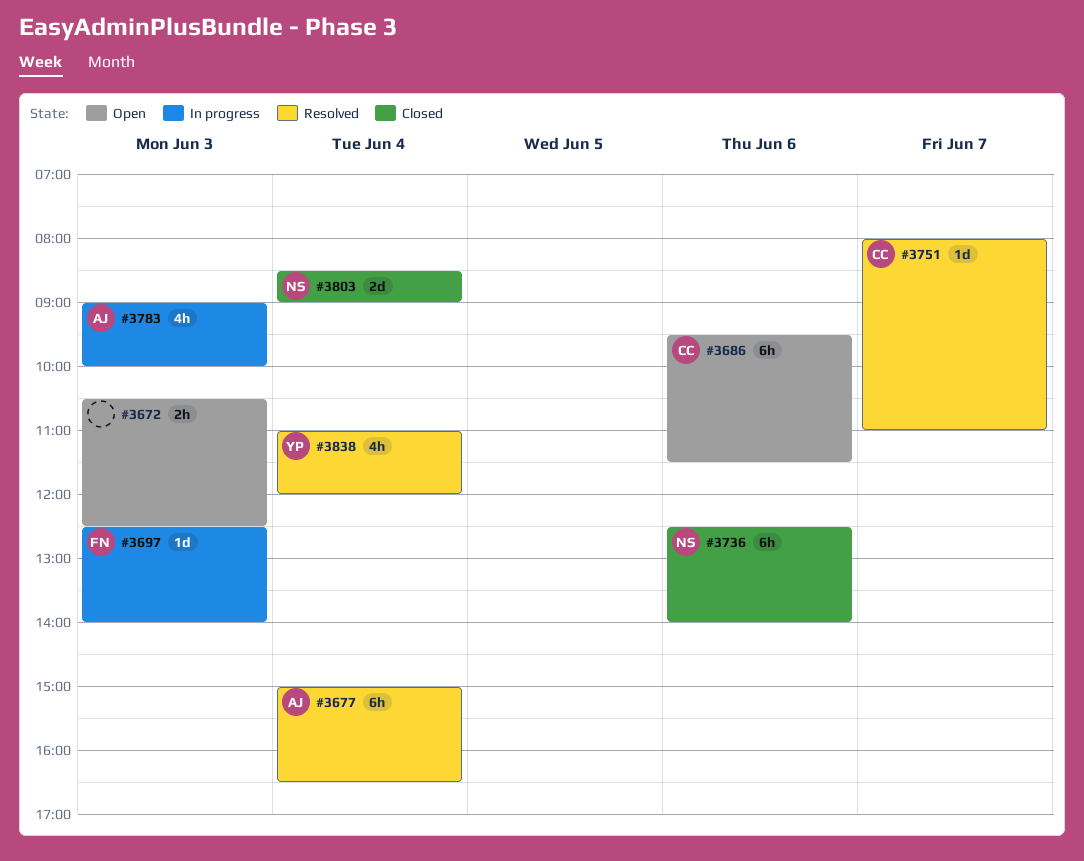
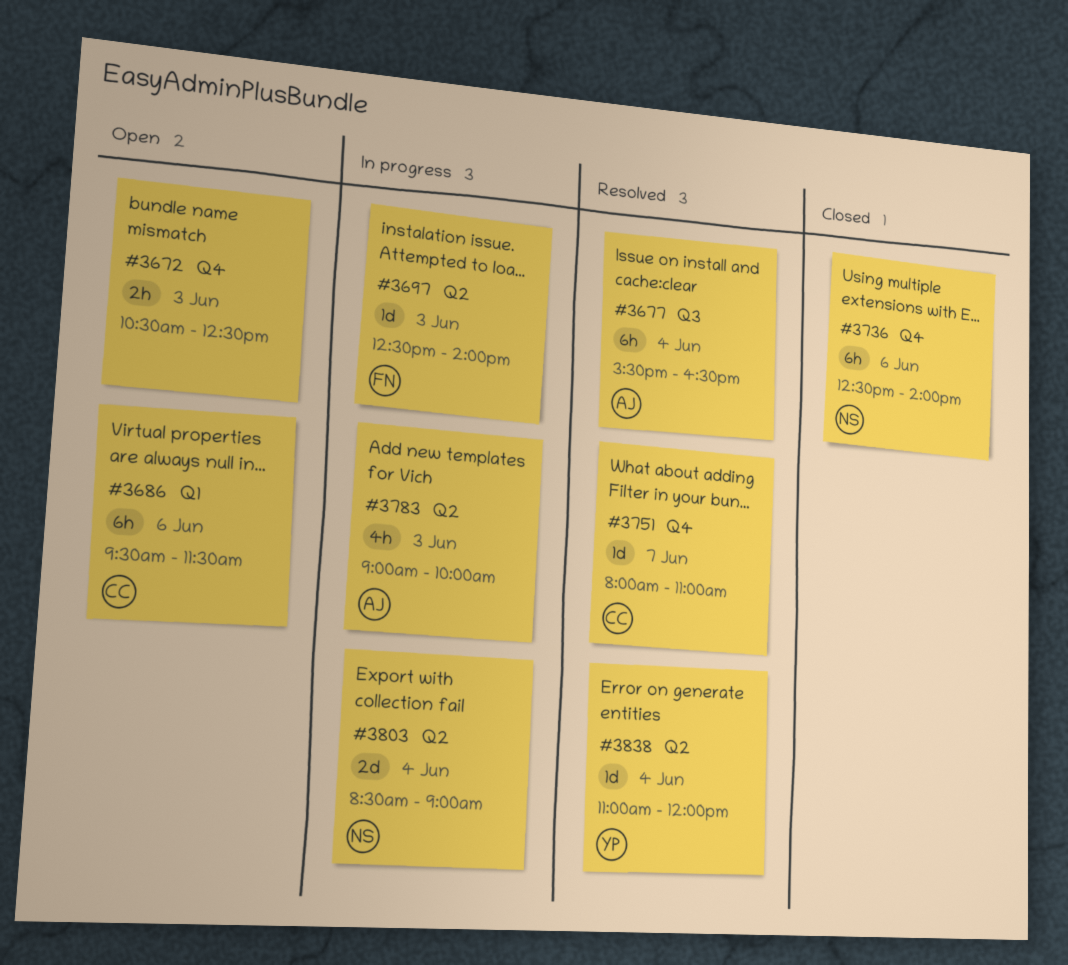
#3677, begins: 15:00 -> 15:30
#3803, status: Closed -> In progress
#3838, estimate: 4h -> 1d

